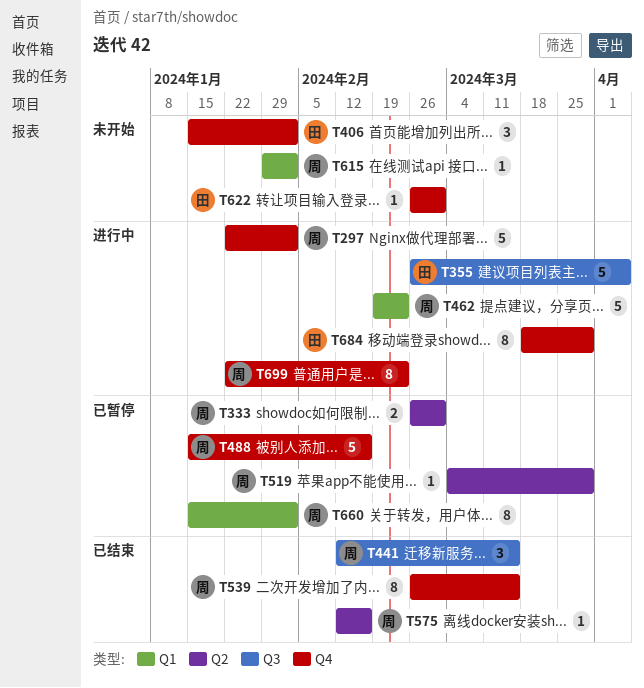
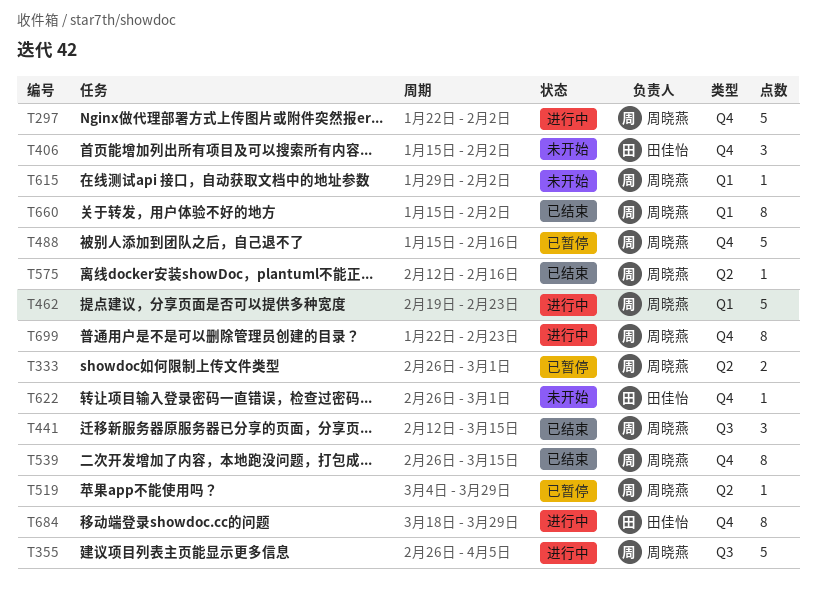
T355, owner: 田佳怡 -> 周晓燕
T660, status: 已暂停 -> 已结束

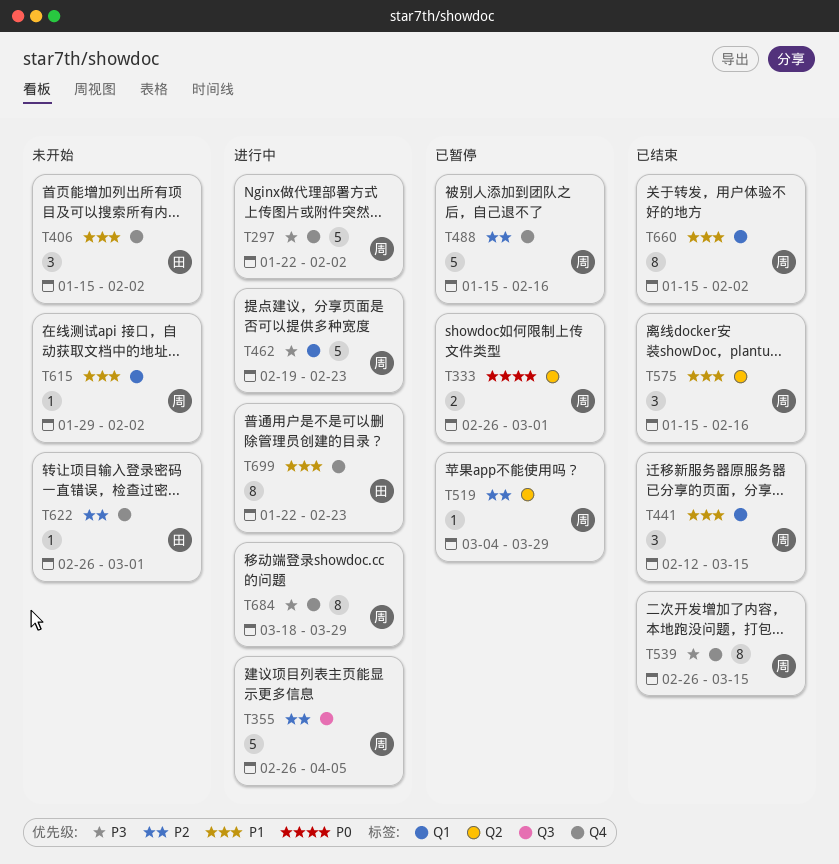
T441, label: Q3 -> Q1
T575, estimate: 1 -> 3
T575, start: Feb 12 -> Jan 15
T684, owner: 田佳怡 -> 周晓燕
T699, owner: 周晓燕 -> 田佳怡

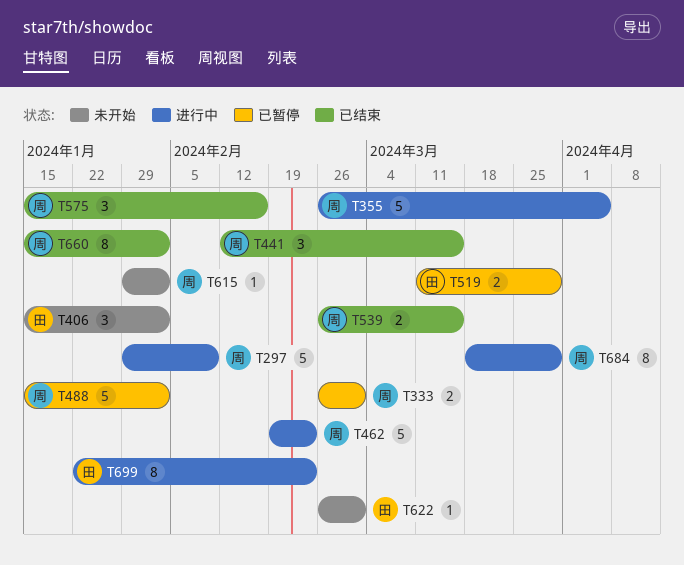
T297, start: Jan 22 -> Jan 29
T297, due: Feb 2 -> Feb 9
T488, due: Feb 16 -> Feb 2
T519, owner: 周 -> 田
T519, estimate: 1 -> 2
T519, start: Mar 4 -> Mar 11
T539, estimate: 8 -> 2

